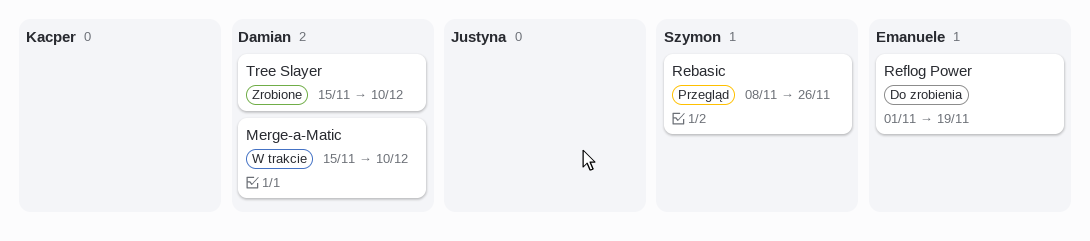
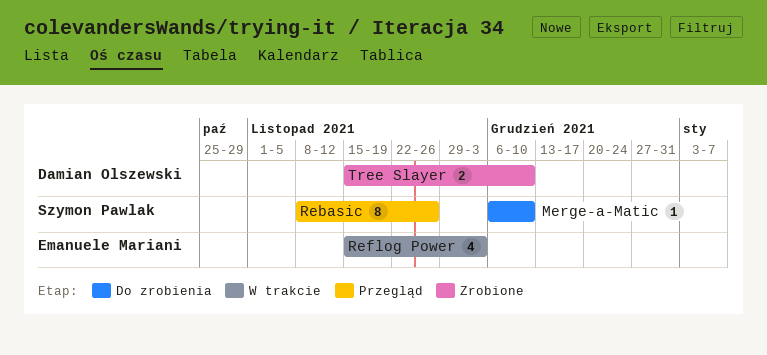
Merge-a-Matic, status: W trakcie -> Do zrobienia
Merge-a-Matic, owner: Damian Olszewski -> Szymon Pawlak
Merge-a-Matic, start: Nov 15 -> Dec 6
Reflog Power, status: Do zrobienia -> W trakcie
Reflog Power, start: Nov 1 -> Nov 15
Reflog Power, due: Nov 19 -> Dec 3

